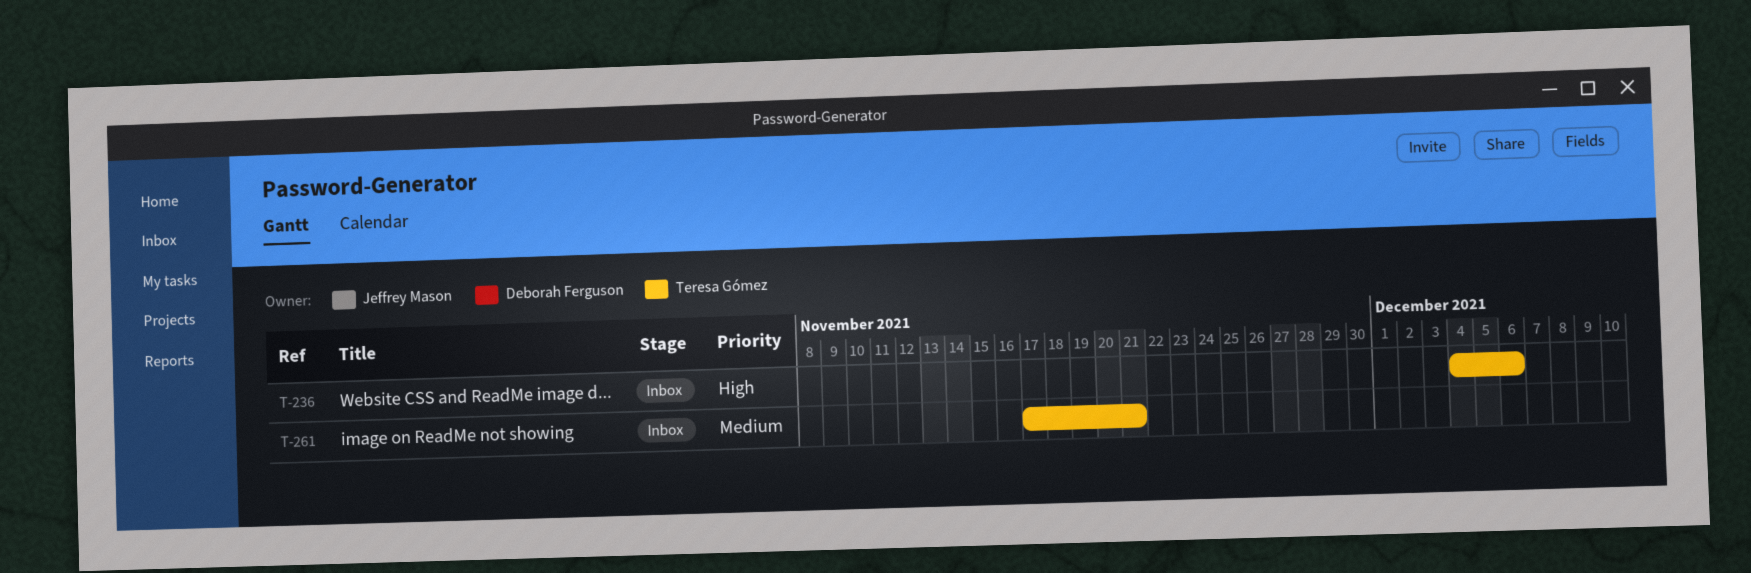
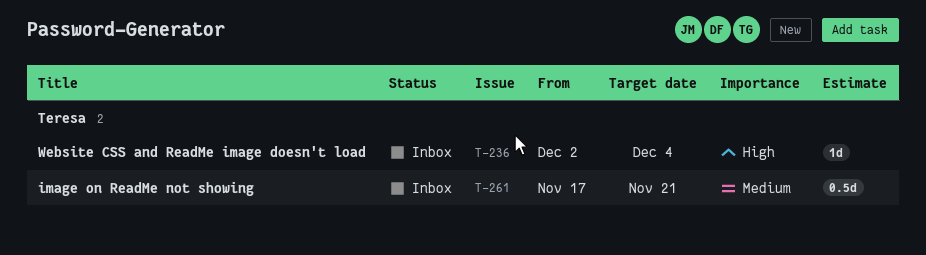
T-236, start: Dec 4 -> Dec 2
T-236, due: Dec 6 -> Dec 4

